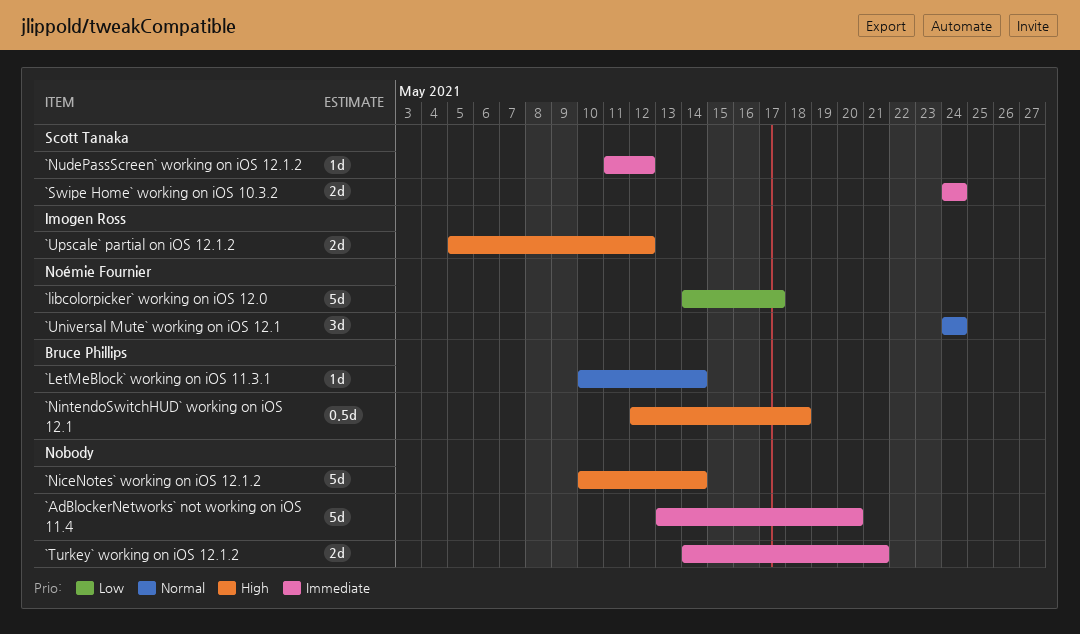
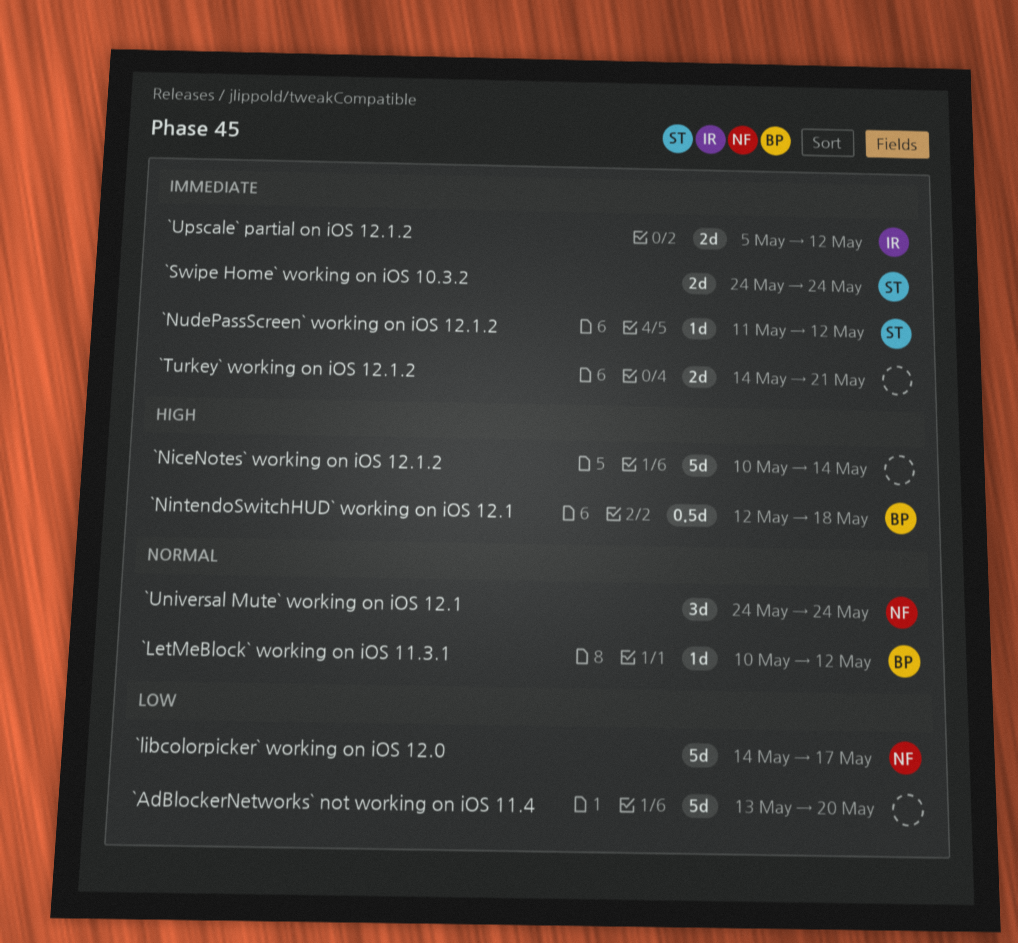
`AdBlockerNetworks` not working on iOS 11.4, priority: Immediate -> Low
`LetMeBlock` working on iOS 11.3.1, due: May 14 -> May 12
`Upscale` partial on iOS 12.1.2, priority: High -> Immediate

